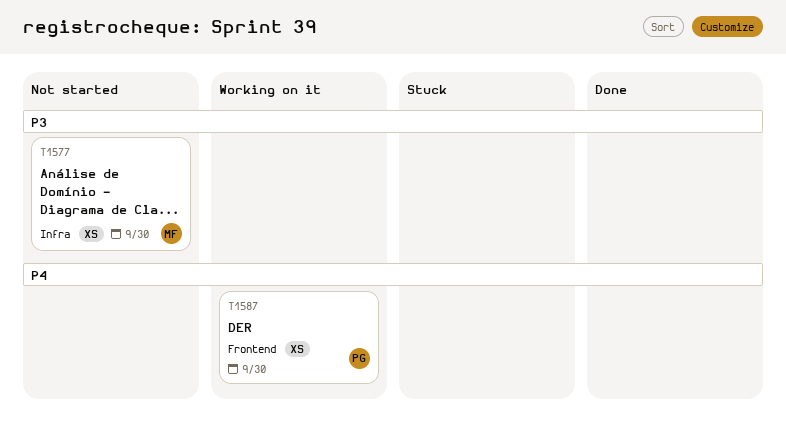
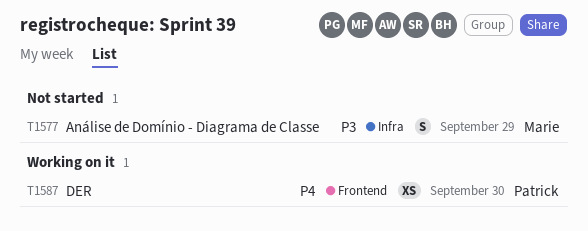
T1577, estimate: XS -> S
T1577, due: Sep 30 -> Sep 29

